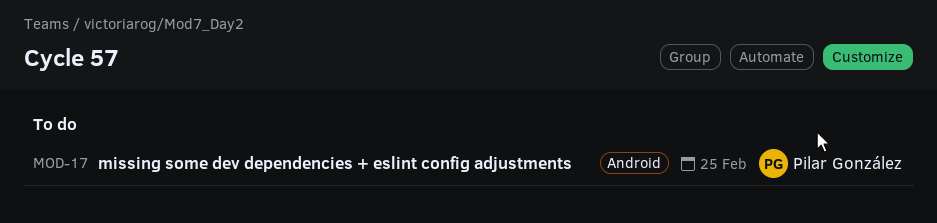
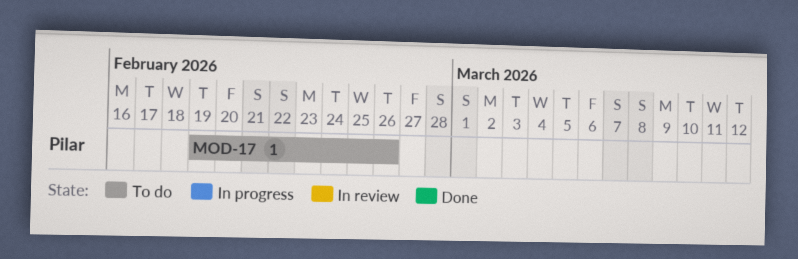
MOD-17, due: Feb 25 -> Feb 26

